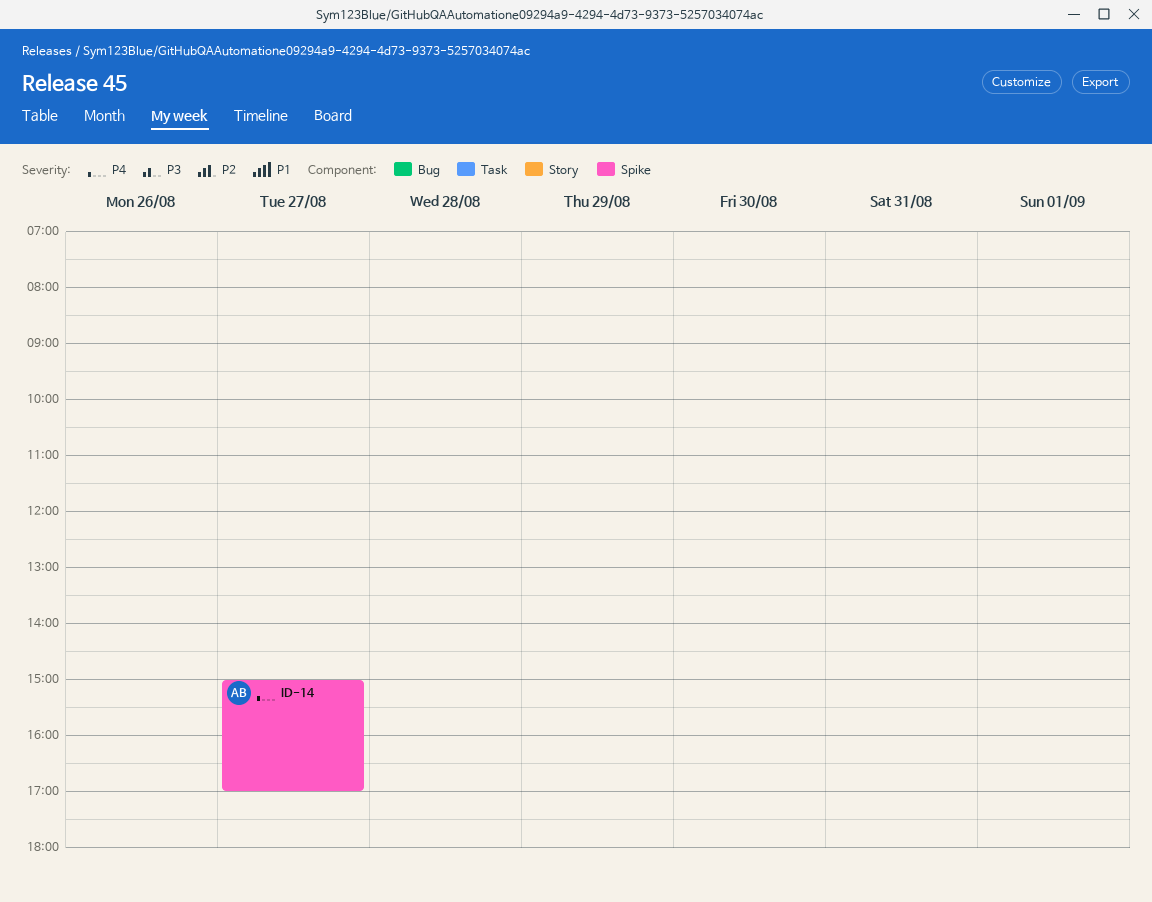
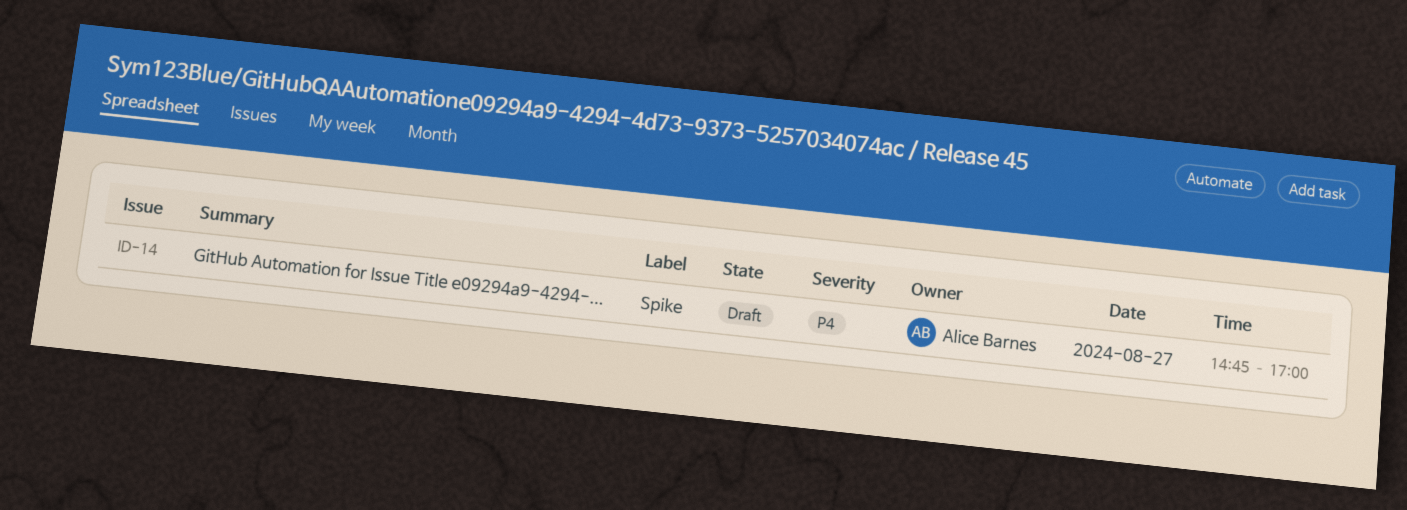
ID-14, begins: 15:00 -> 14:45

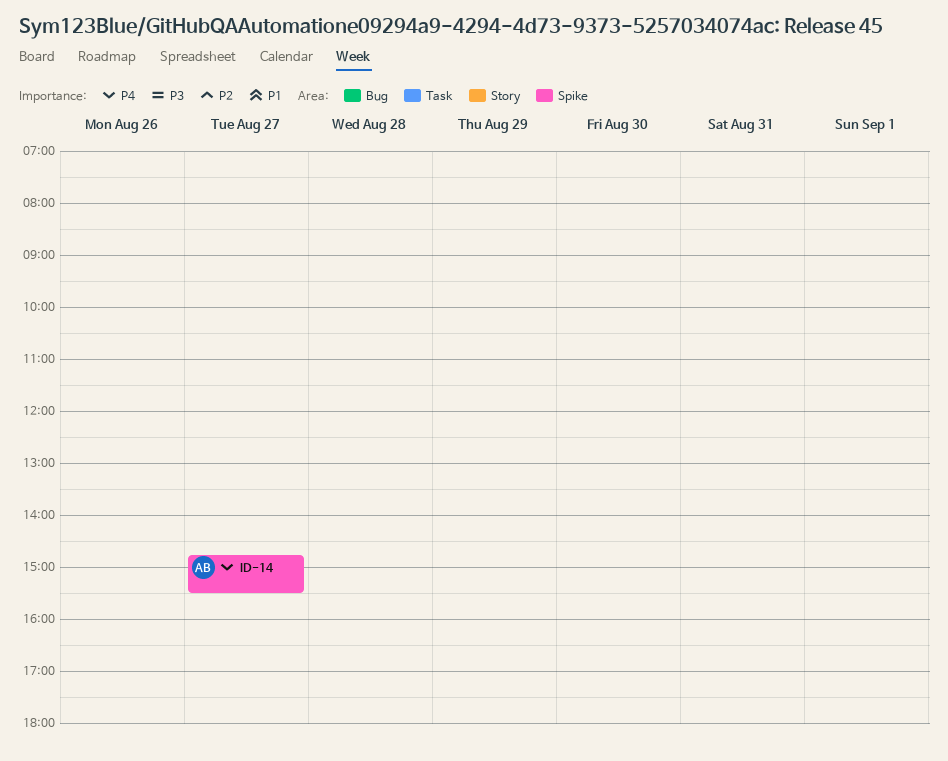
ID-14, ends: 17:00 -> 15:30

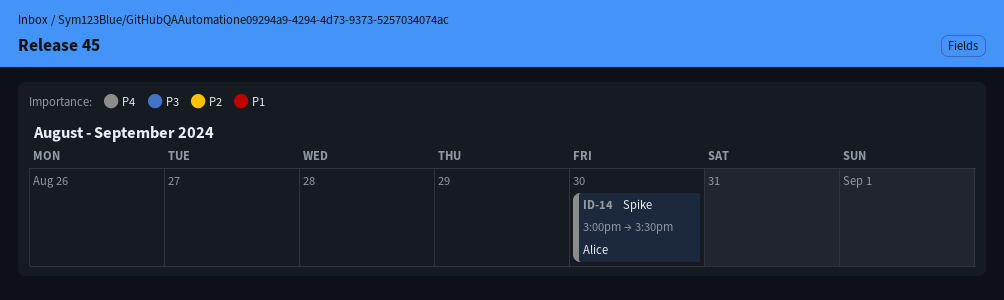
ID-14, day: Aug 27 -> Aug 30
ID-14, begins: 14:45 -> 15:00

